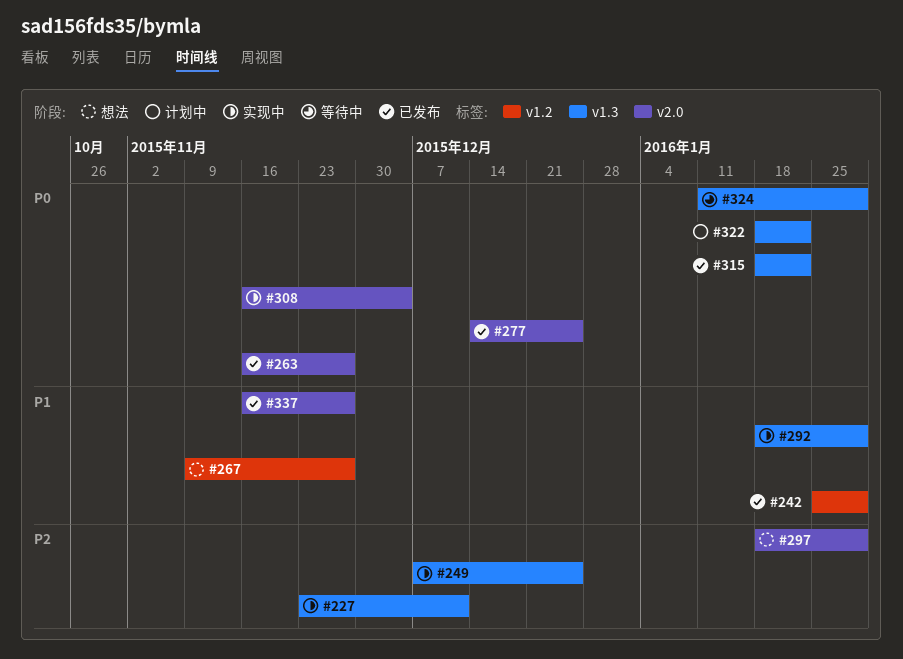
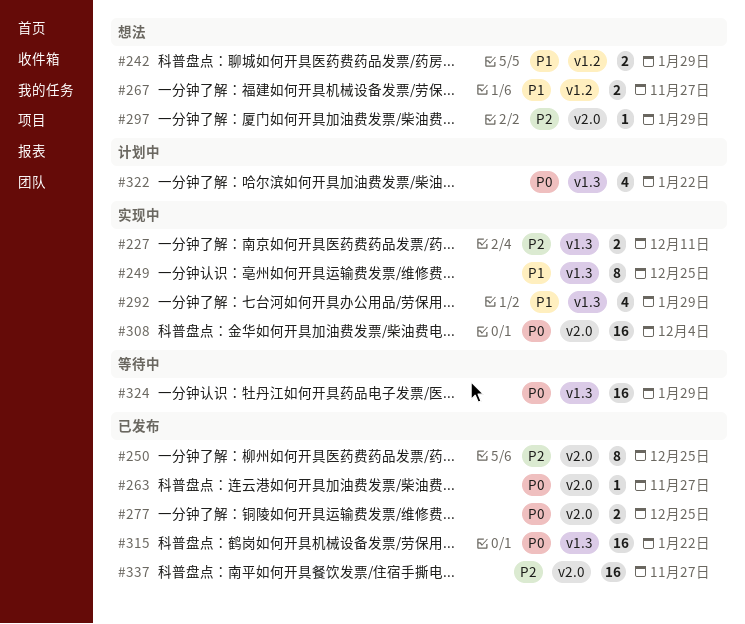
#242, status: 已发布 -> 想法
#249, priority: P2 -> P1
#250: none -> present
#337, priority: P1 -> P2

